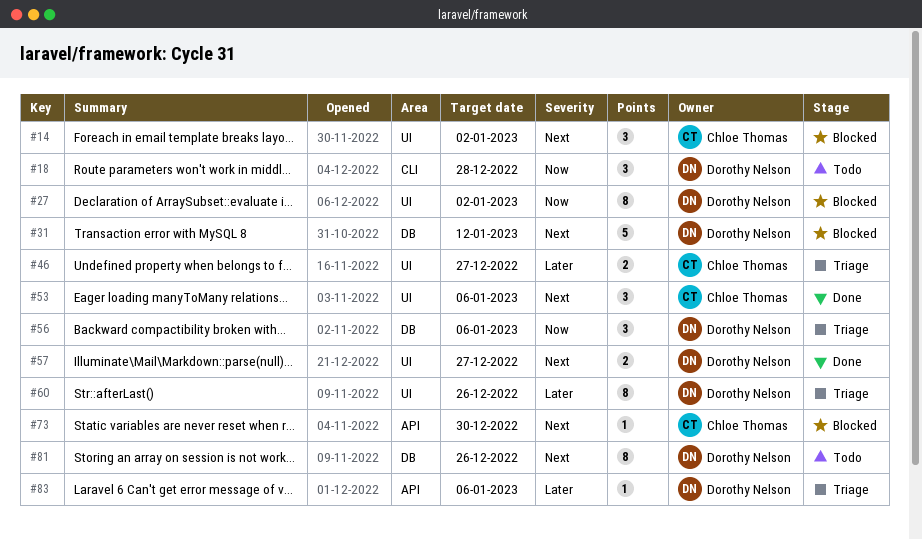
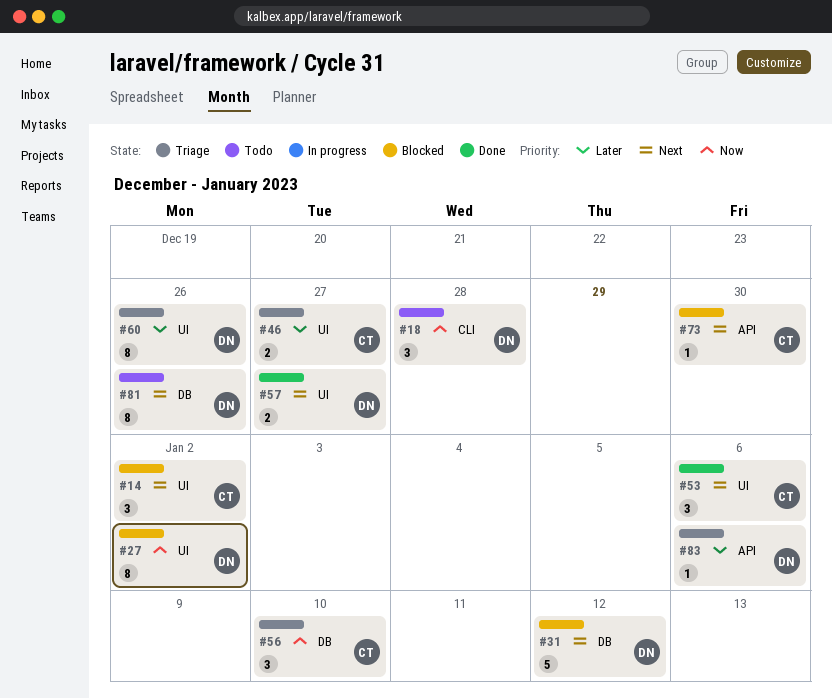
#56, owner: Dorothy Nelson -> Chloe Thomas
#56, due: Jan 6 -> Jan 10

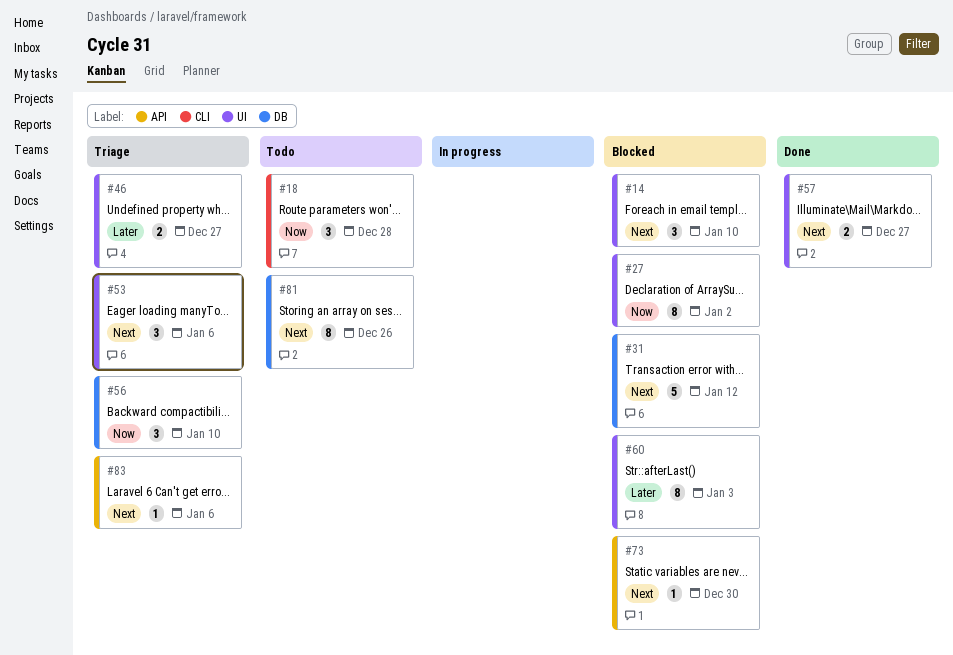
#14, due: Jan 2 -> Jan 10
#53, status: Done -> Triage
#60, status: Triage -> Blocked
#60, due: Dec 26 -> Jan 3
#83, priority: Later -> Next

